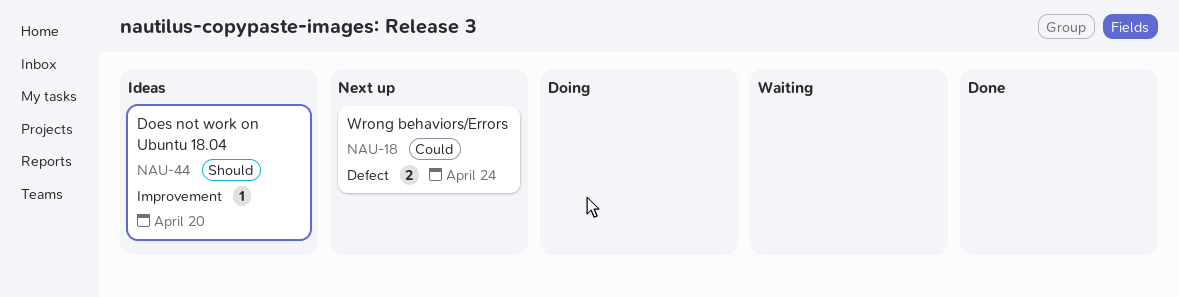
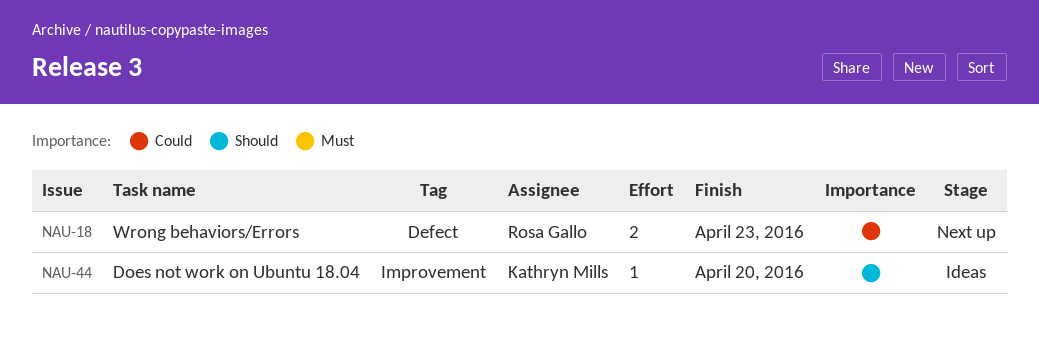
NAU-18, due: Apr 24 -> Apr 23

